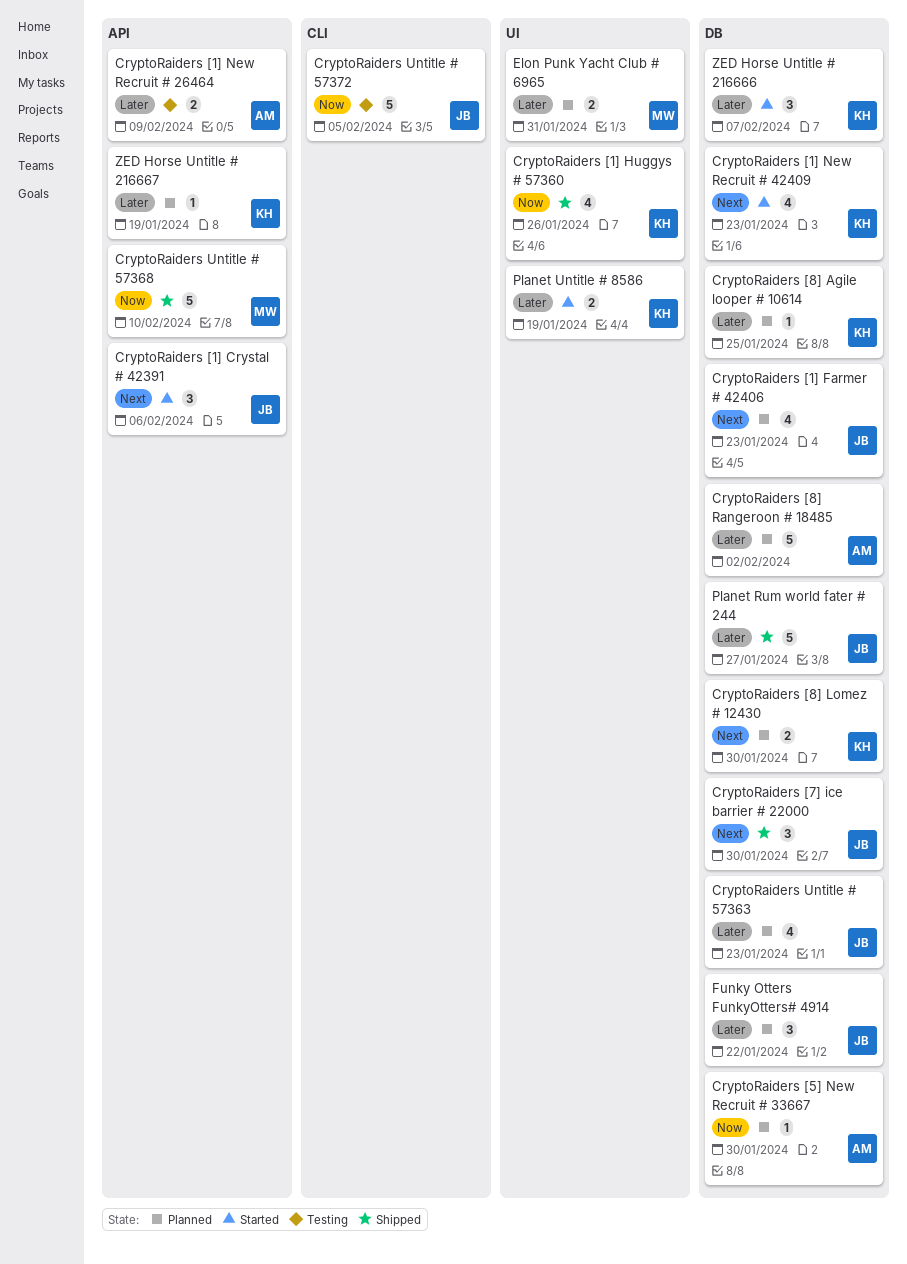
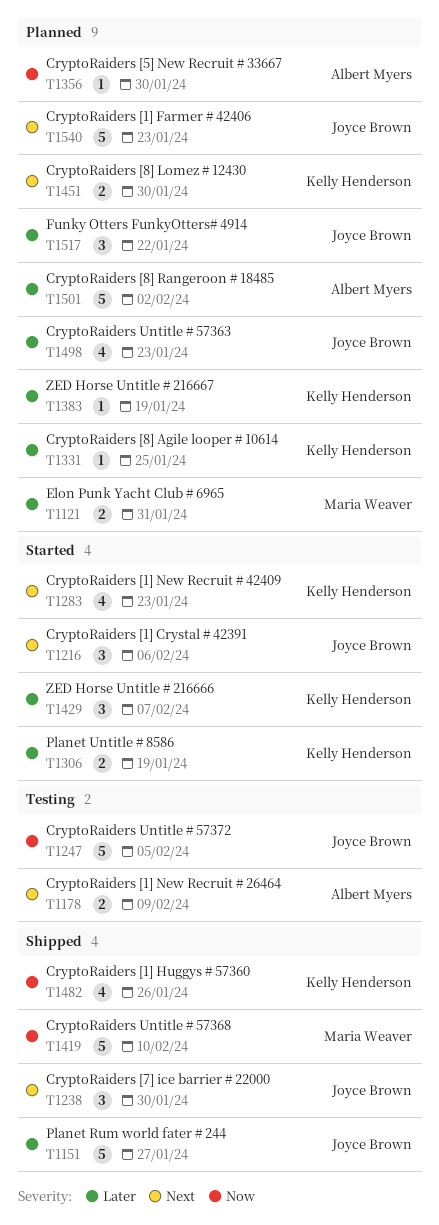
CryptoRaiders [1] Farmer # 42406, estimate: 4 -> 5
CryptoRaiders [1] New Recruit # 26464, priority: Later -> Next

